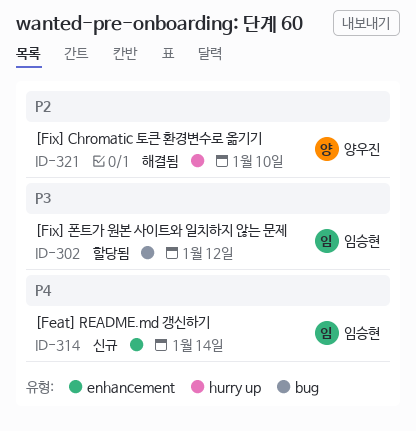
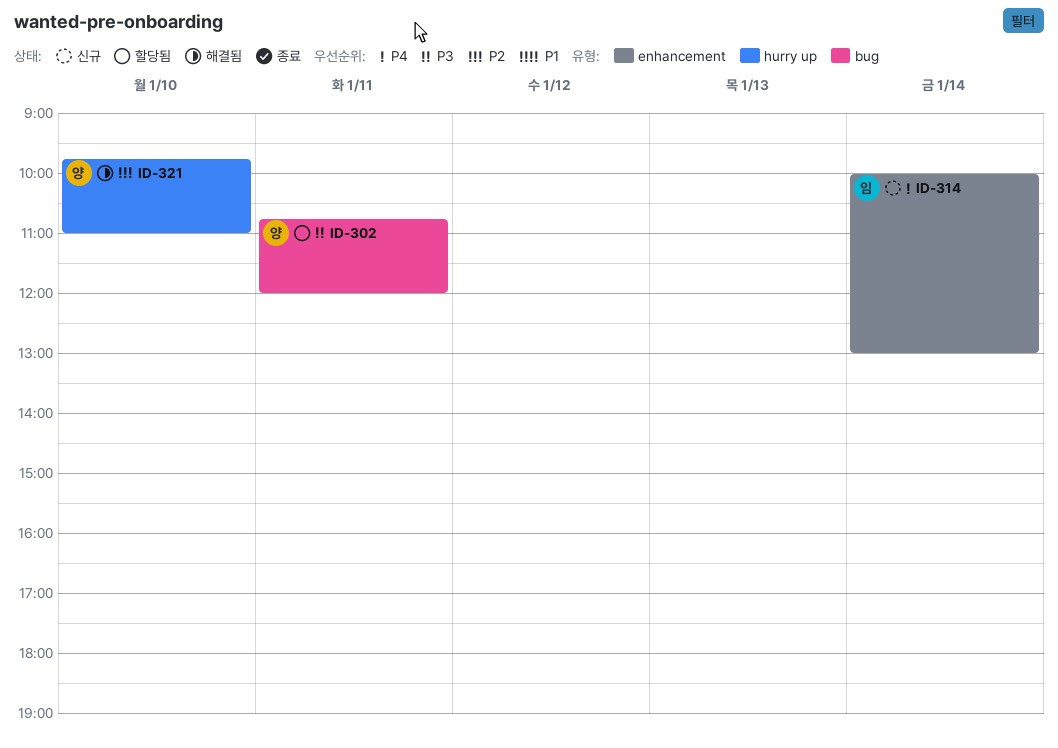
ID-302, owner: 임승현 -> 양우진
ID-302, day: Jan 12 -> Jan 11

